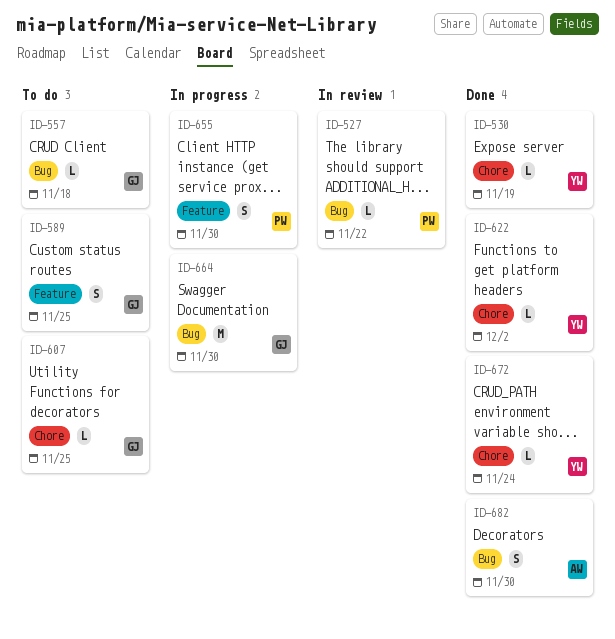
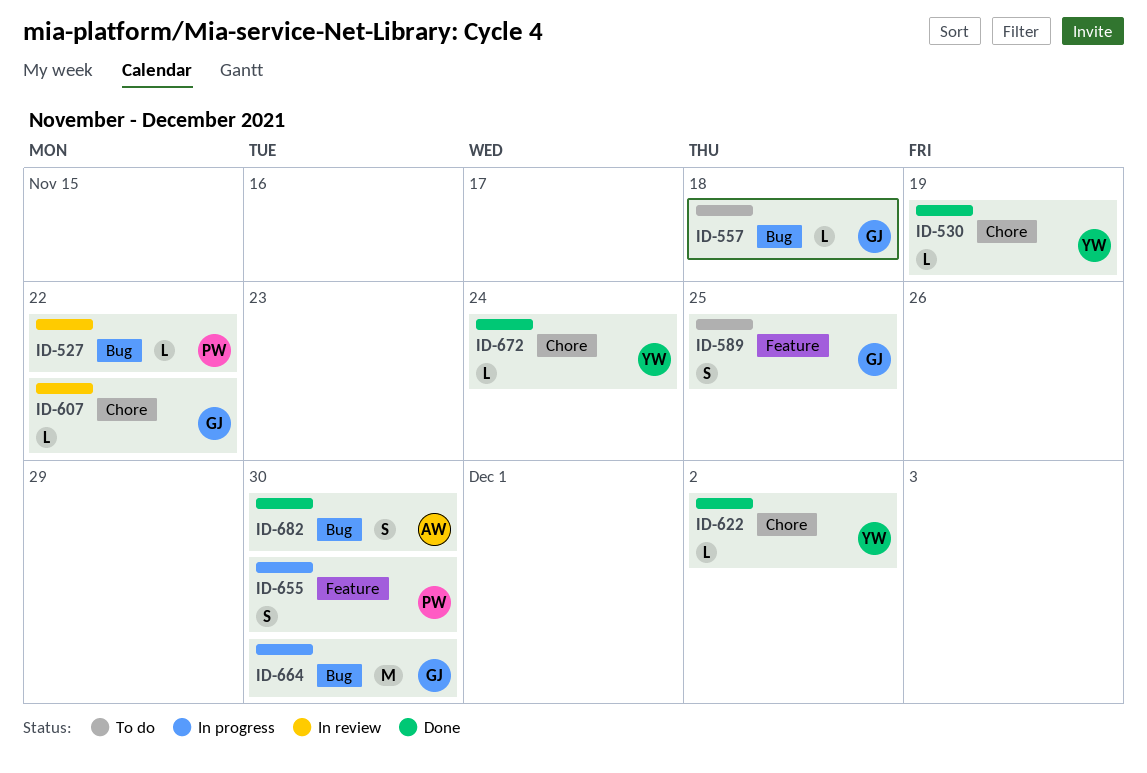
ID-607, status: To do -> In review
ID-607, due: Nov 25 -> Nov 22

